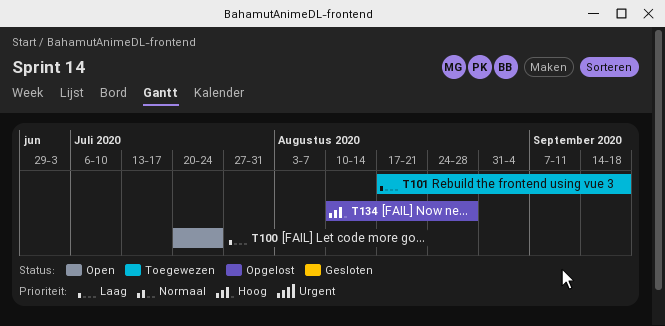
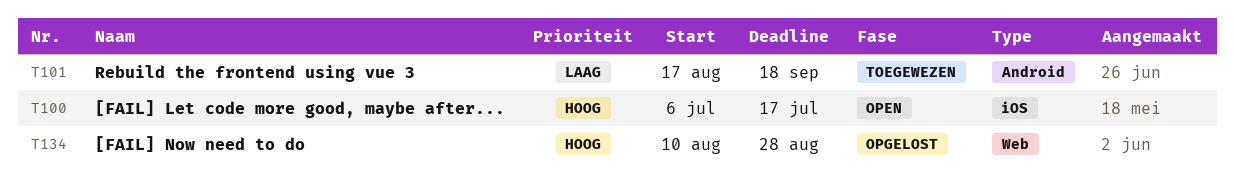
T100, priority: Laag -> Hoog
T100, start: Jul 20 -> Jul 6
T100, due: Jul 24 -> Jul 17

